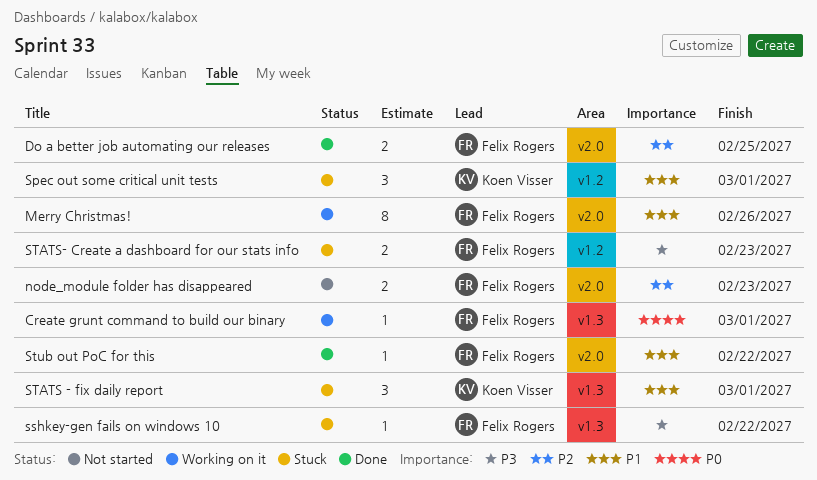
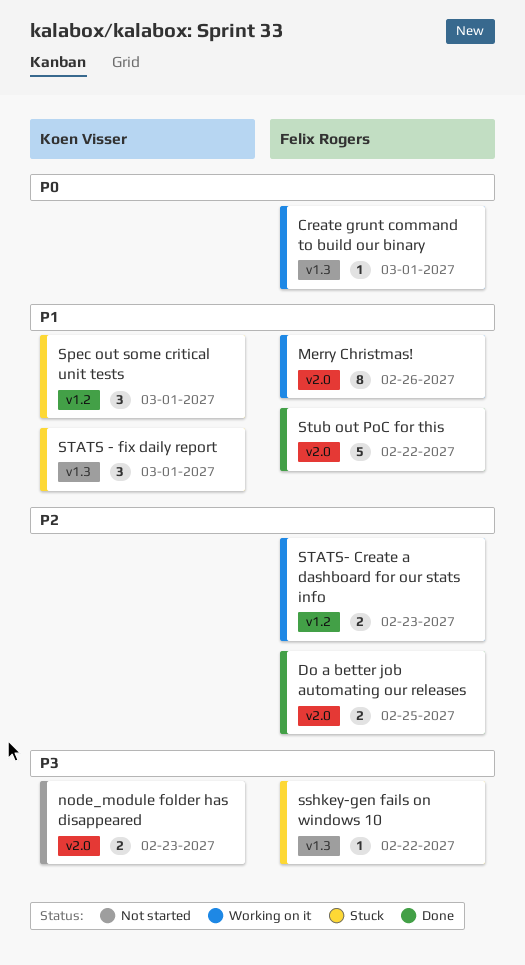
node_module folder has disappeared, owner: Felix Rogers -> Koen Visser
node_module folder has disappeared, priority: P2 -> P3
STATS- Create a dashboard for our stats info, status: Stuck -> Working on it
STATS- Create a dashboard for our stats info, priority: P3 -> P2
Stub out PoC for this, estimate: 1 -> 5

